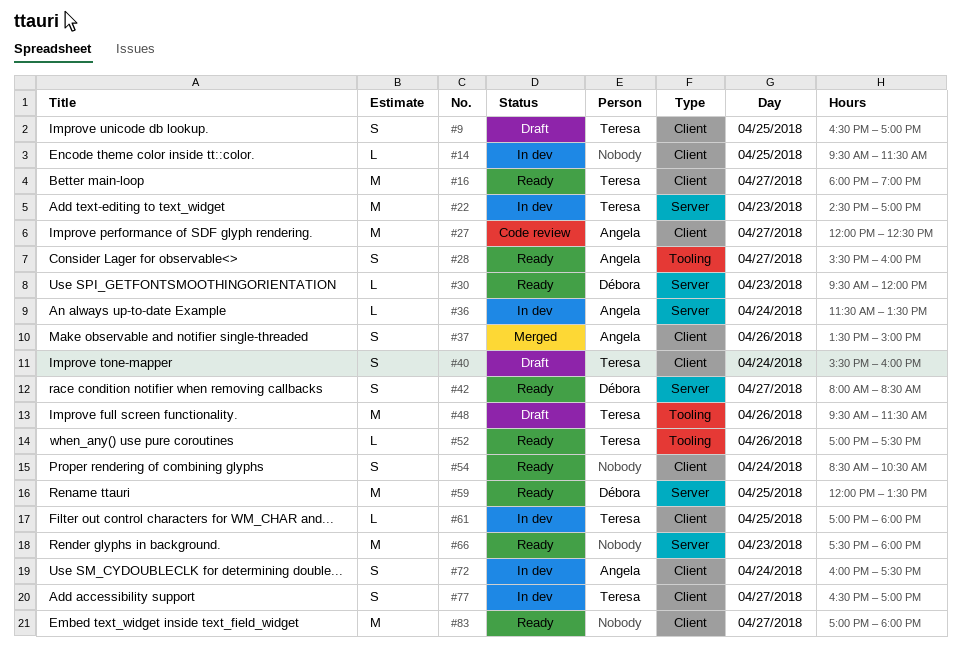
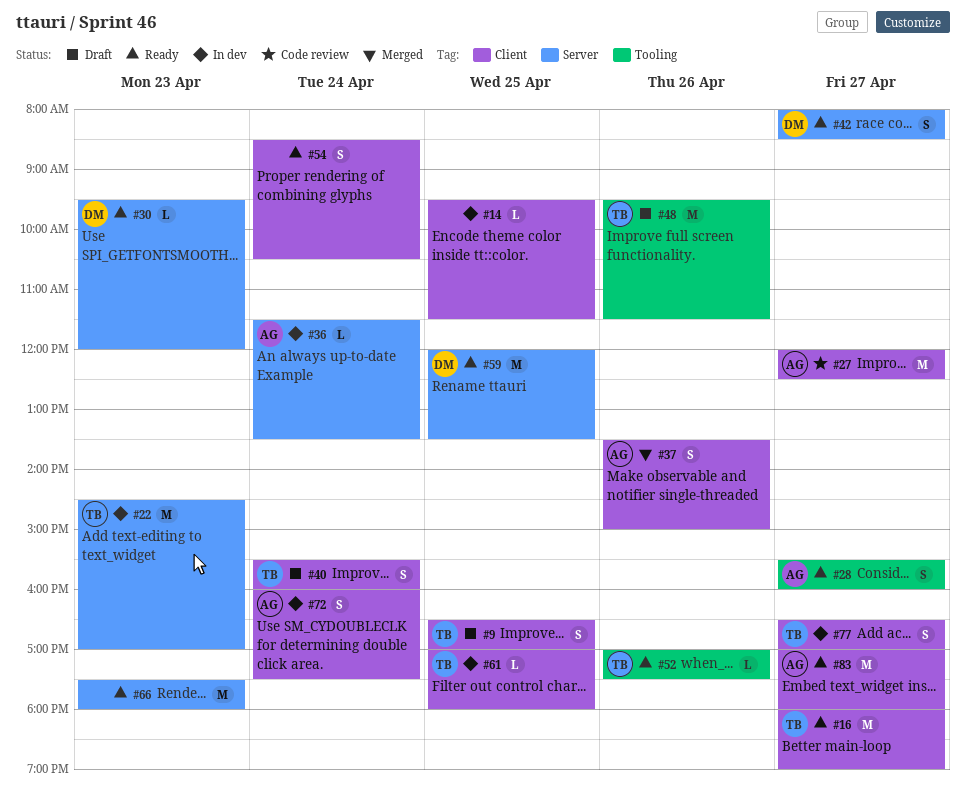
#83, owner: none -> Angela

